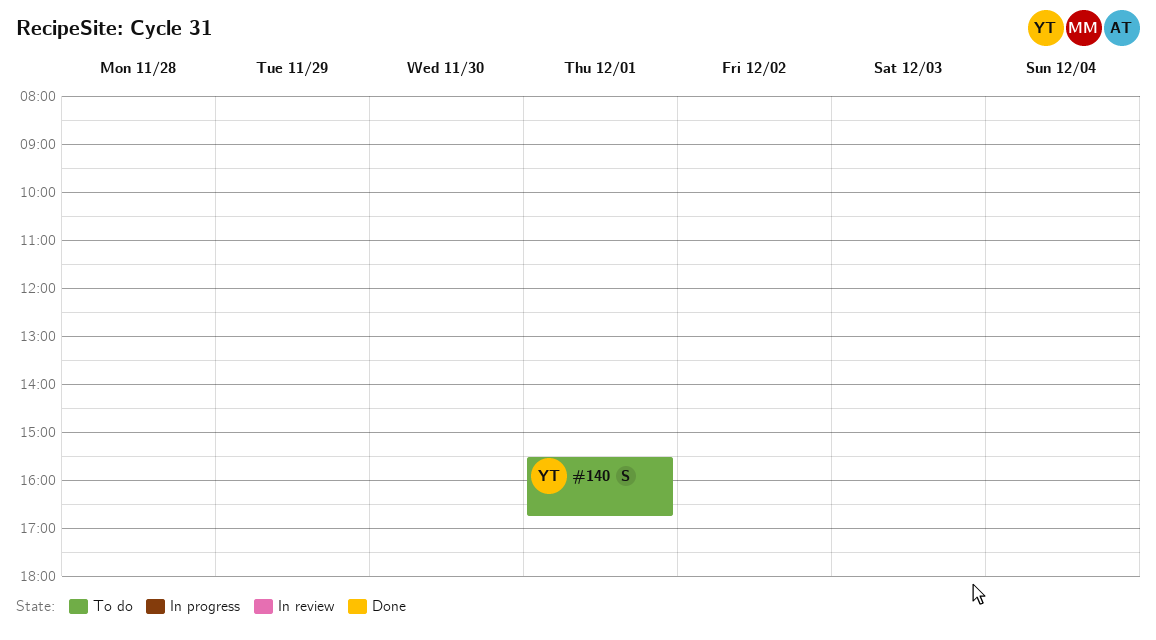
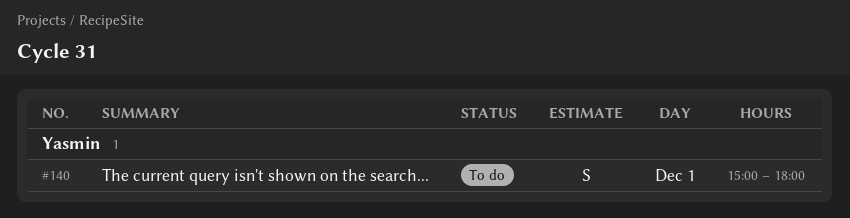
#140, begins: 15:30 -> 15:00
#140, ends: 16:45 -> 18:00

